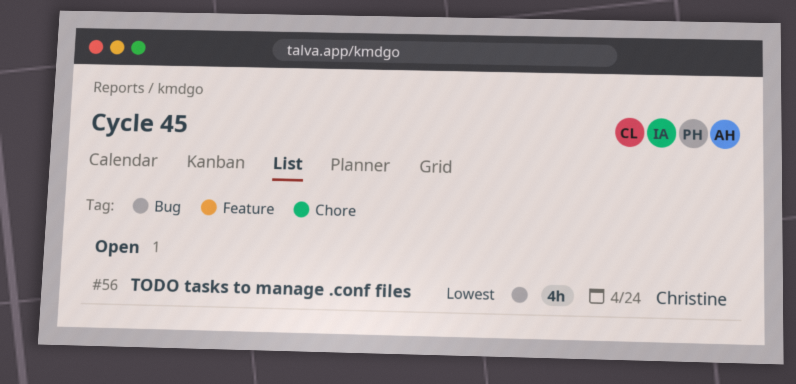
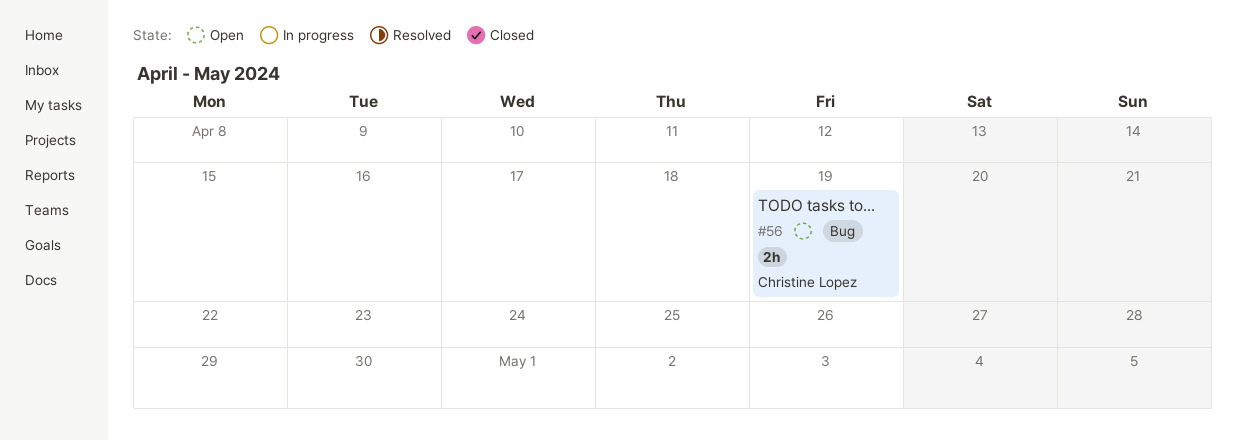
#56, estimate: 4h -> 2h
#56, due: Apr 24 -> Apr 19

